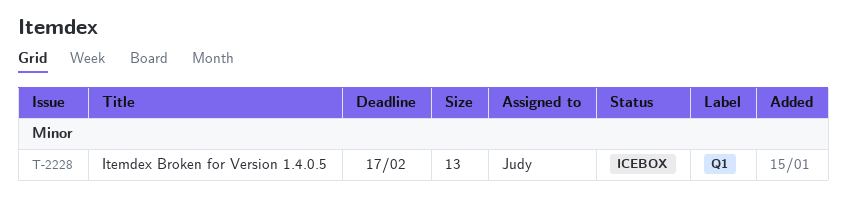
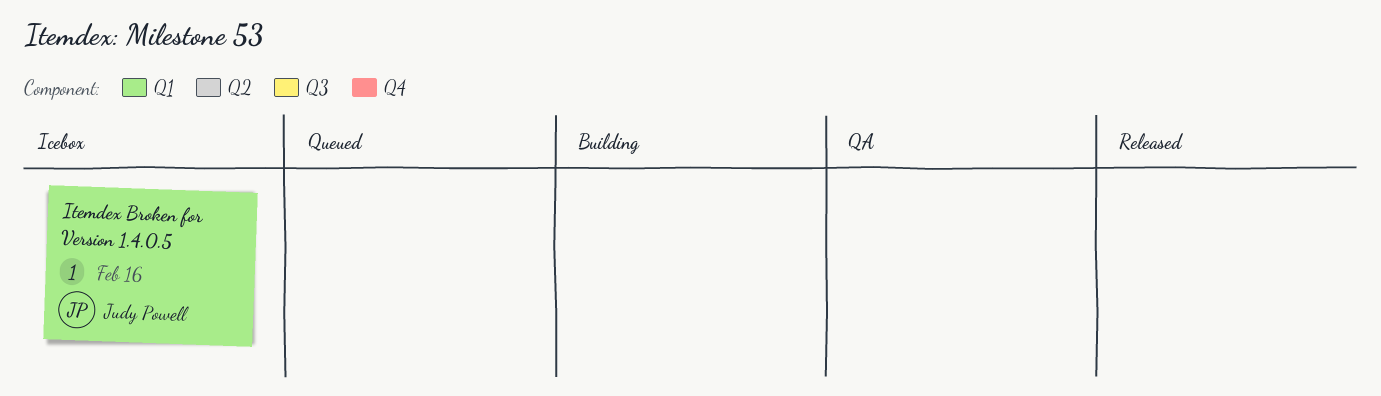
Itemdex Broken for Version 1.4.0.5, estimate: 13 -> 1
Itemdex Broken for Version 1.4.0.5, due: Feb 17 -> Feb 16

